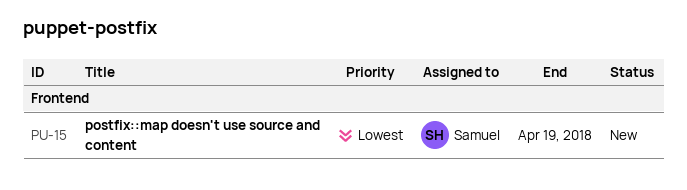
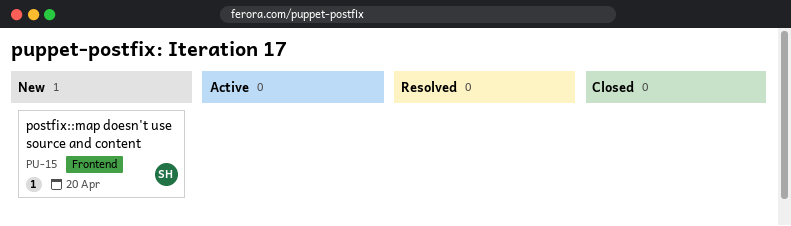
PU-15, due: Apr 19 -> Apr 20

